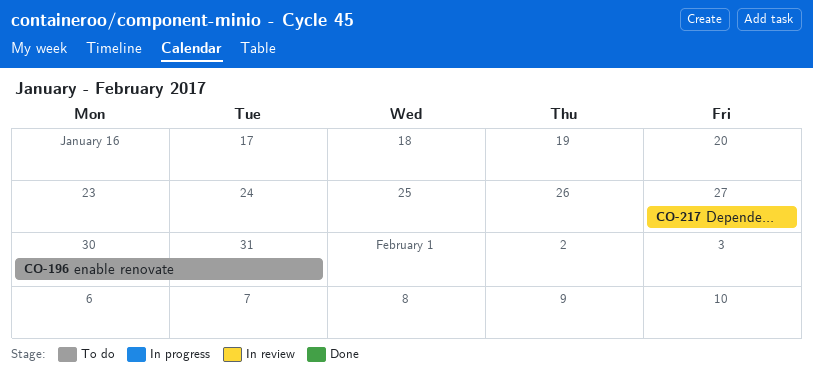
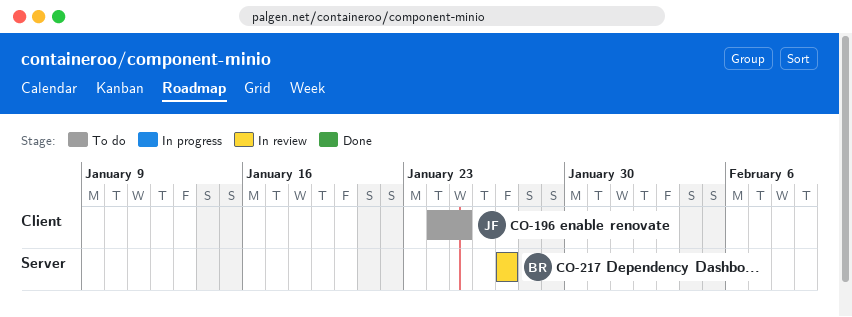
CO-196, start: Jan 30 -> Jan 24
CO-196, due: Jan 31 -> Jan 25

